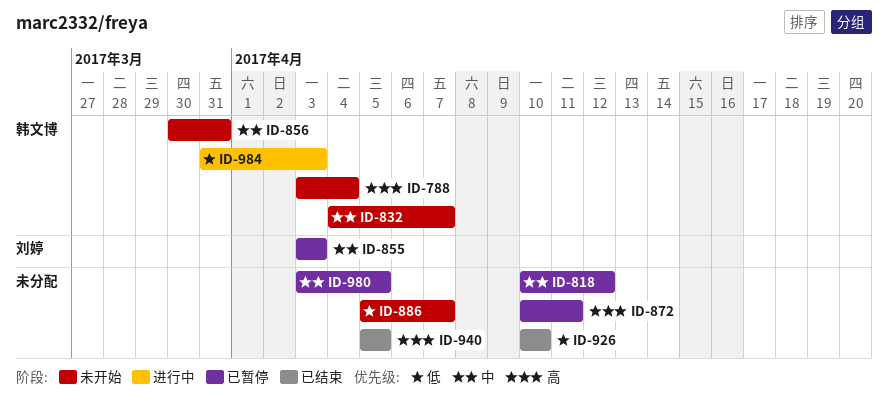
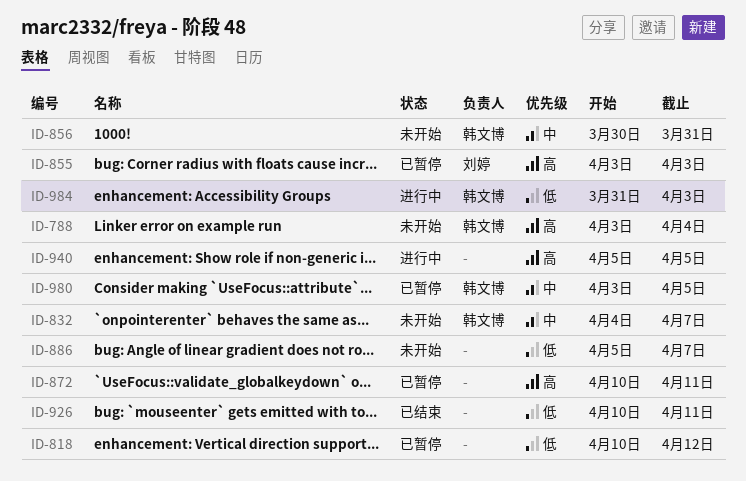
ID-818, priority: 中 -> 低
ID-855, priority: 中 -> 高
ID-926, due: Apr 10 -> Apr 11
ID-940, status: 已结束 -> 进行中
ID-980, owner: none -> 韩文博

